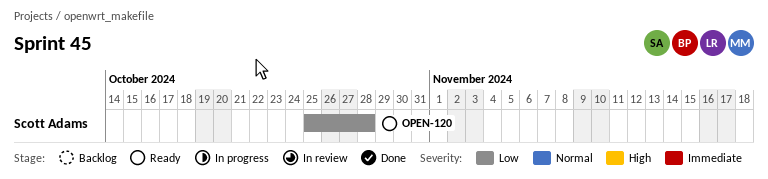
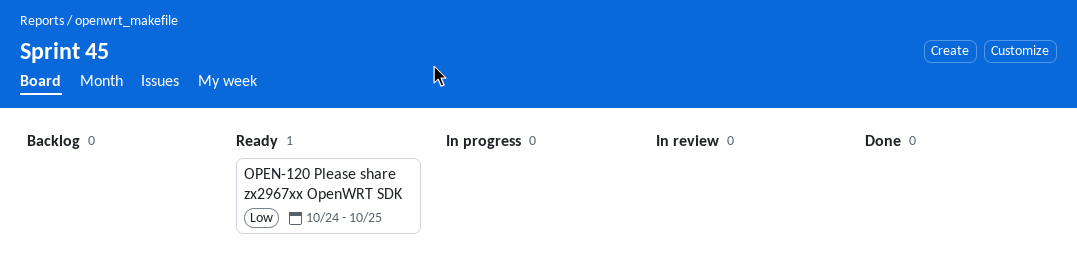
OPEN-120, start: Oct 25 -> Oct 24
OPEN-120, due: Oct 28 -> Oct 25

